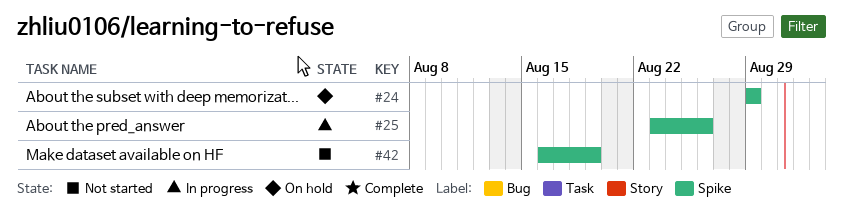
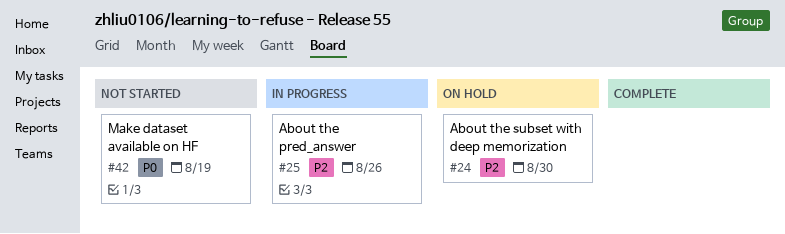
#24, due: Aug 29 -> Aug 30

